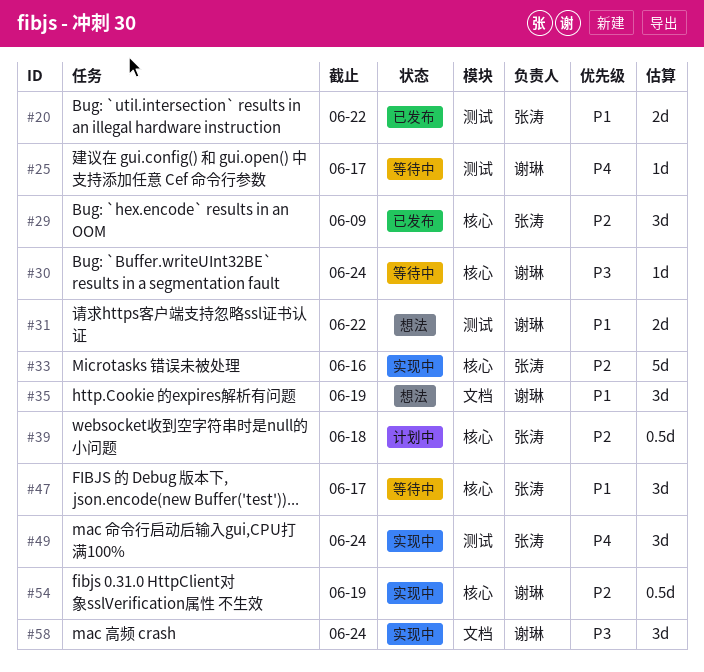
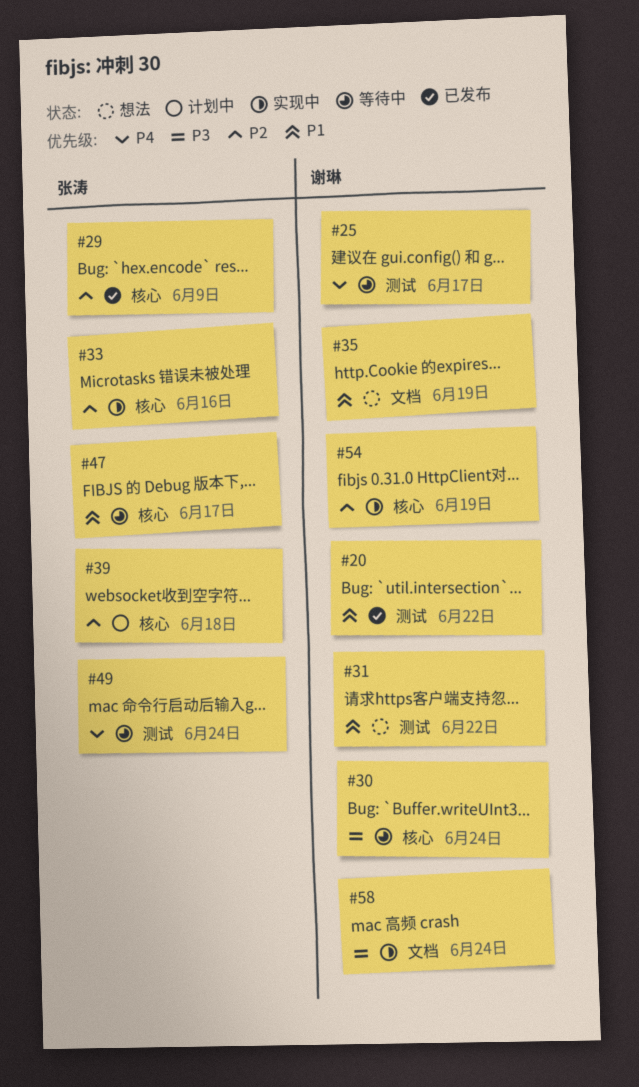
#20, owner: 张涛 -> 谢琳
#49, status: 实现中 -> 等待中

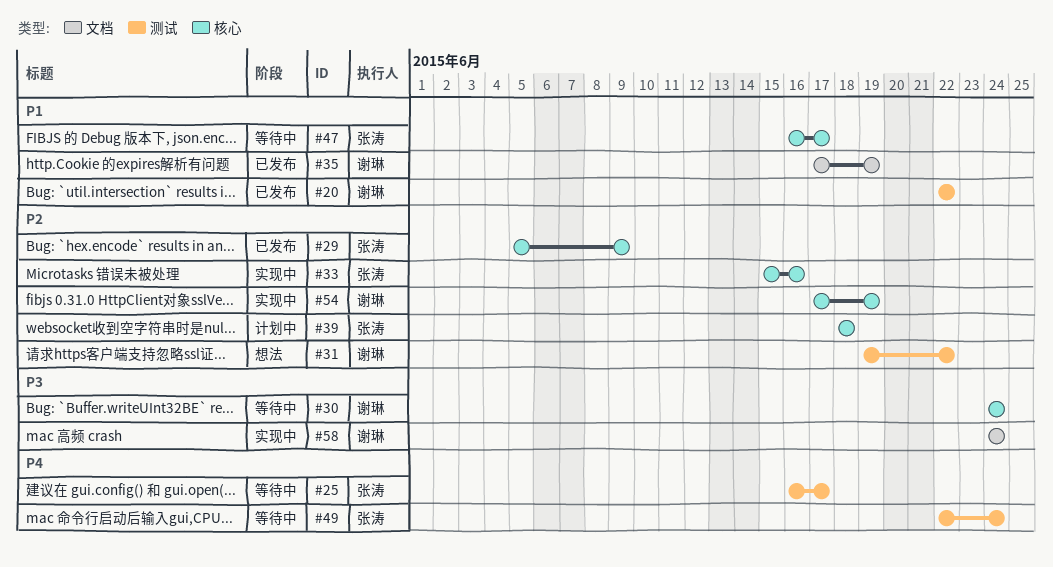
#25, owner: 谢琳 -> 张涛
#31, priority: P1 -> P2
#35, status: 想法 -> 已发布

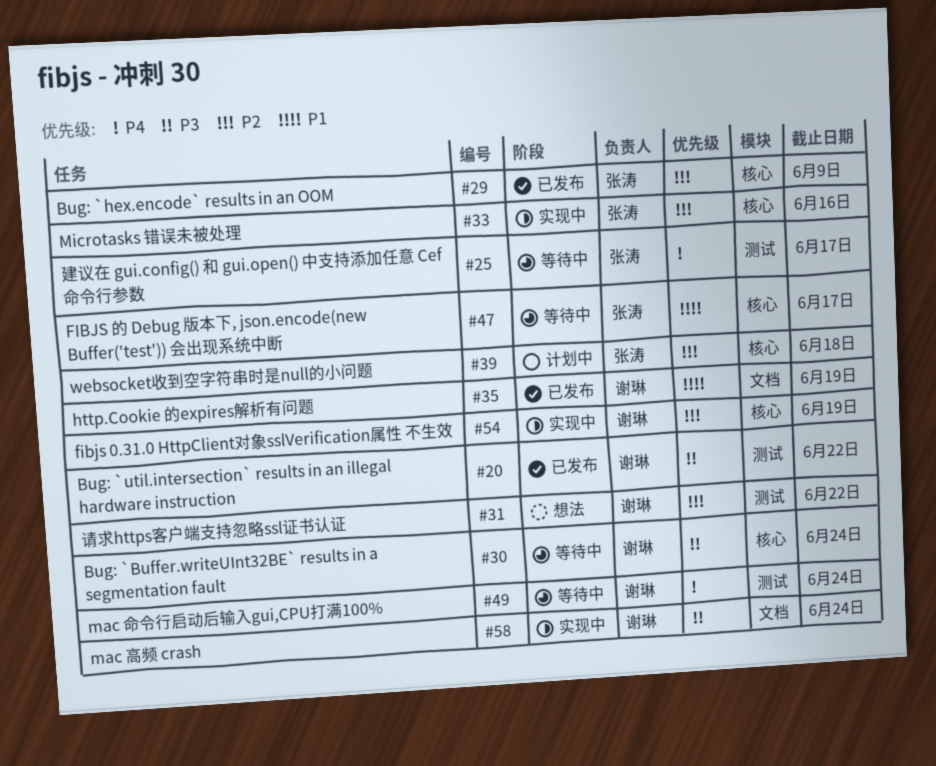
#20, priority: P1 -> P3
#49, owner: 张涛 -> 谢琳

